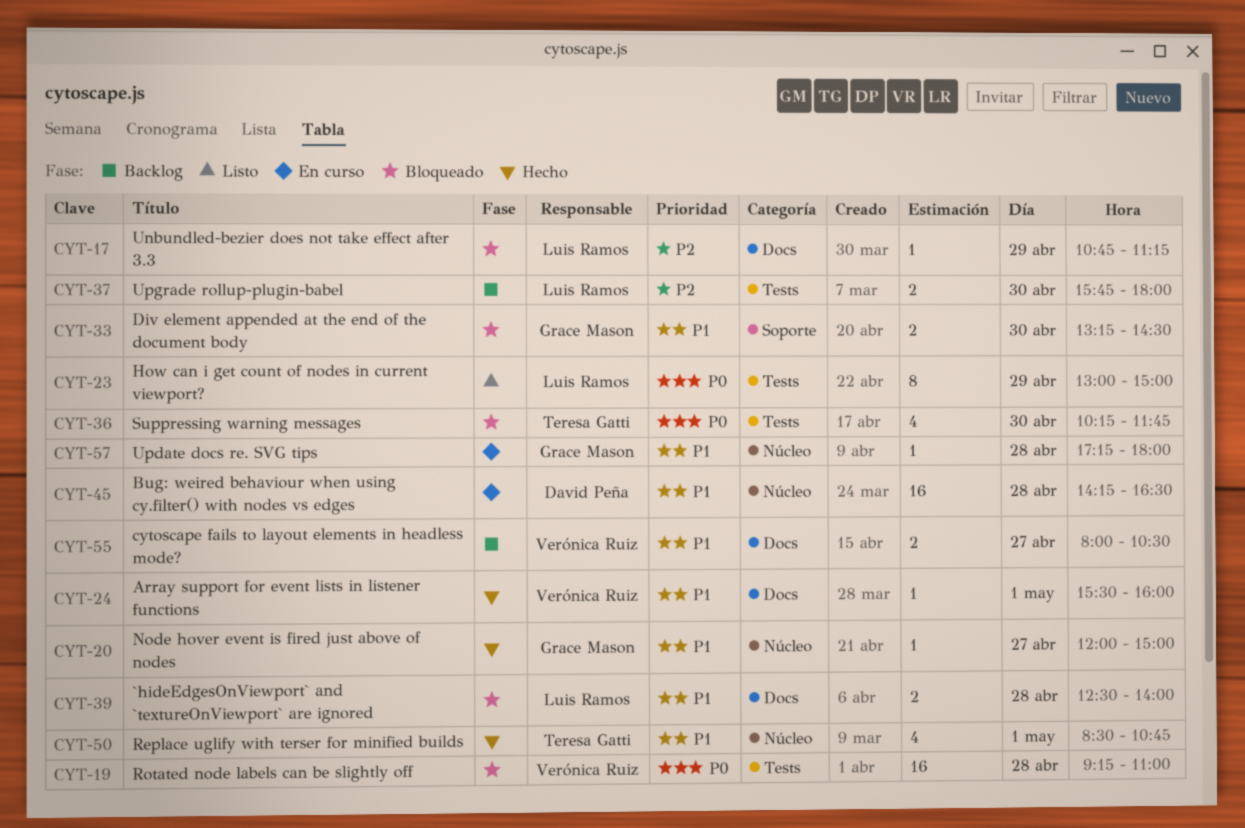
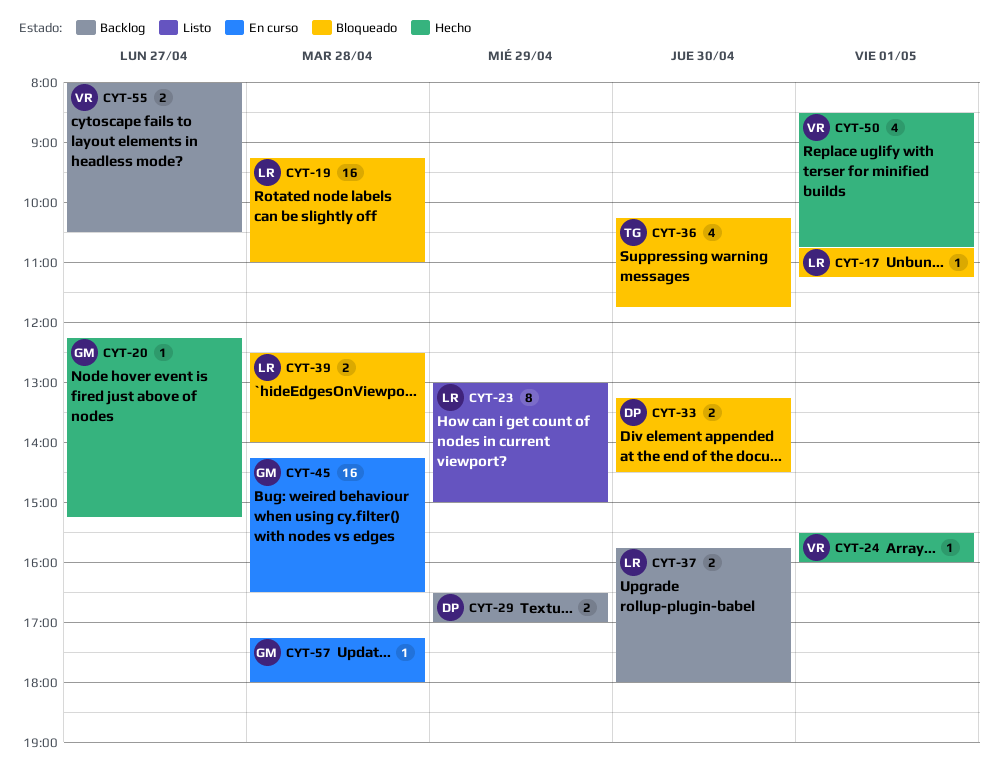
CYT-17, day: Apr 29 -> May 1
CYT-19, owner: Verónica Ruiz -> Luis Ramos
CYT-20, begins: 12:00 -> 12:15
CYT-20, ends: 15:00 -> 15:15
CYT-29: none -> present
CYT-33, owner: Grace Mason -> David Peña
CYT-45, owner: David Peña -> Grace Mason
CYT-50, owner: Teresa Gatti -> Verónica Ruiz

